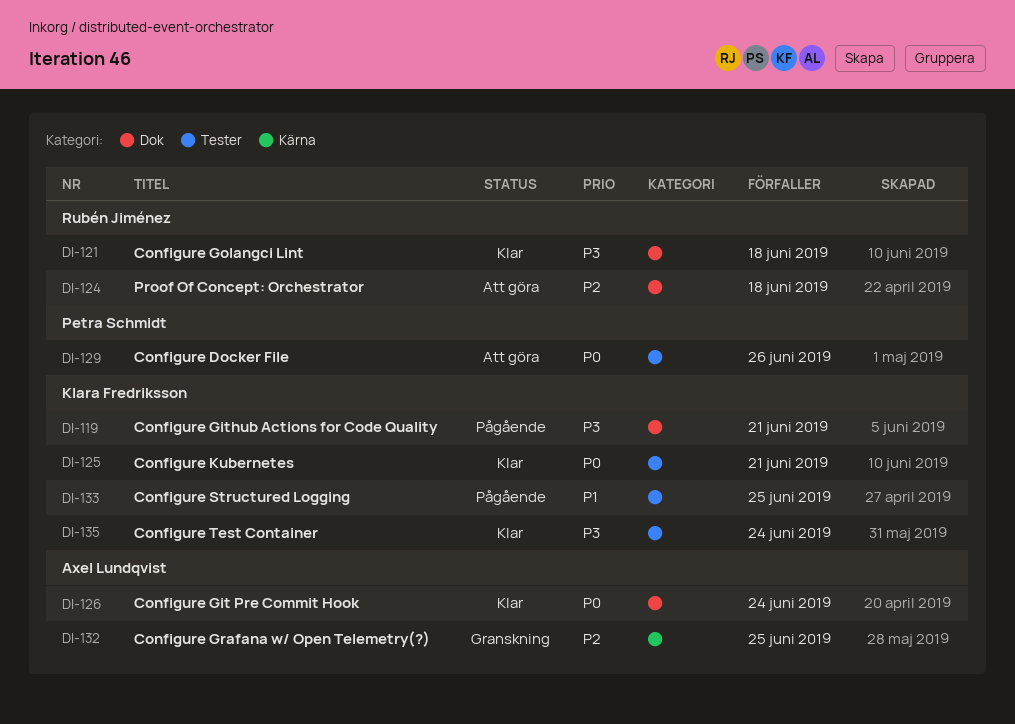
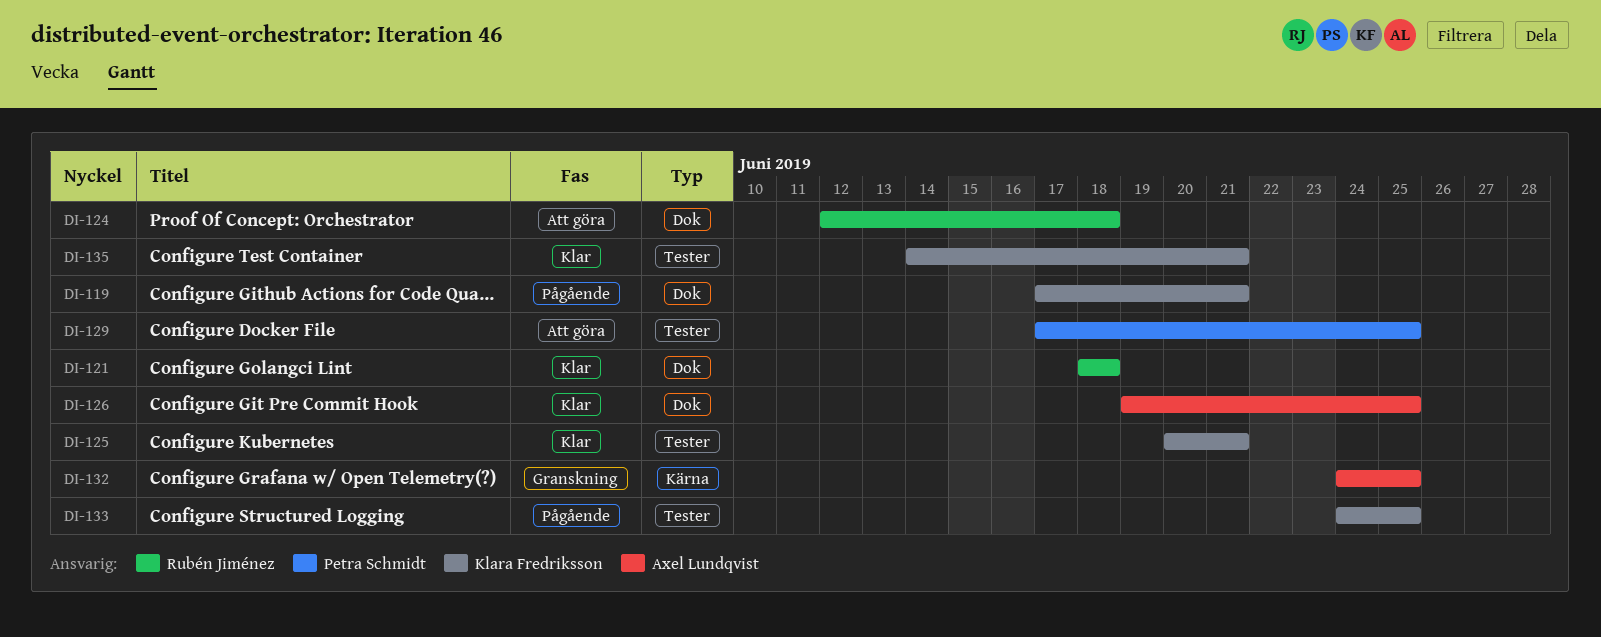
DI-126, due: Jun 24 -> Jun 25
DI-129, due: Jun 26 -> Jun 25
DI-135, due: Jun 24 -> Jun 21

